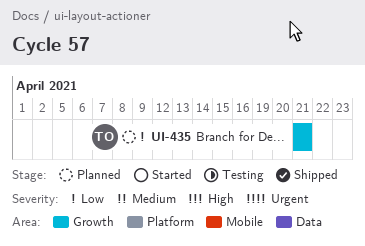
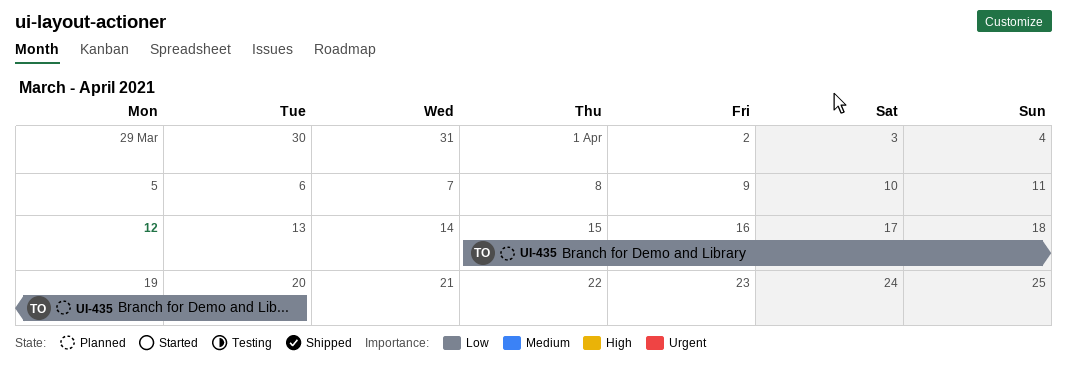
UI-435, start: Apr 21 -> Apr 15
UI-435, due: Apr 21 -> Apr 20

